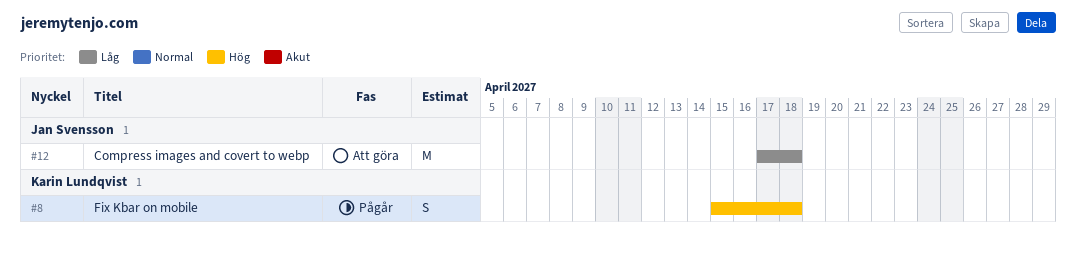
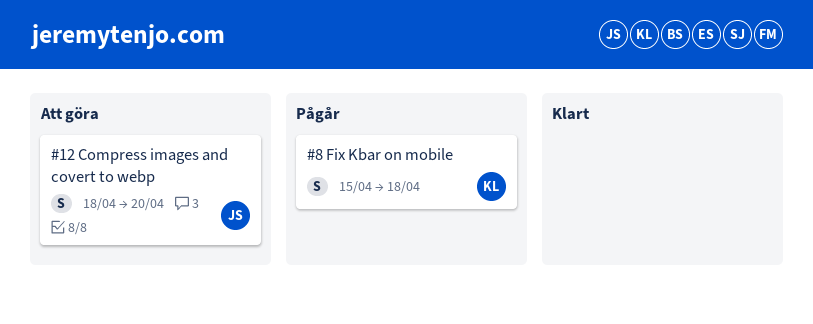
#12, estimate: M -> S
#12, start: Apr 17 -> Apr 18
#12, due: Apr 18 -> Apr 20

